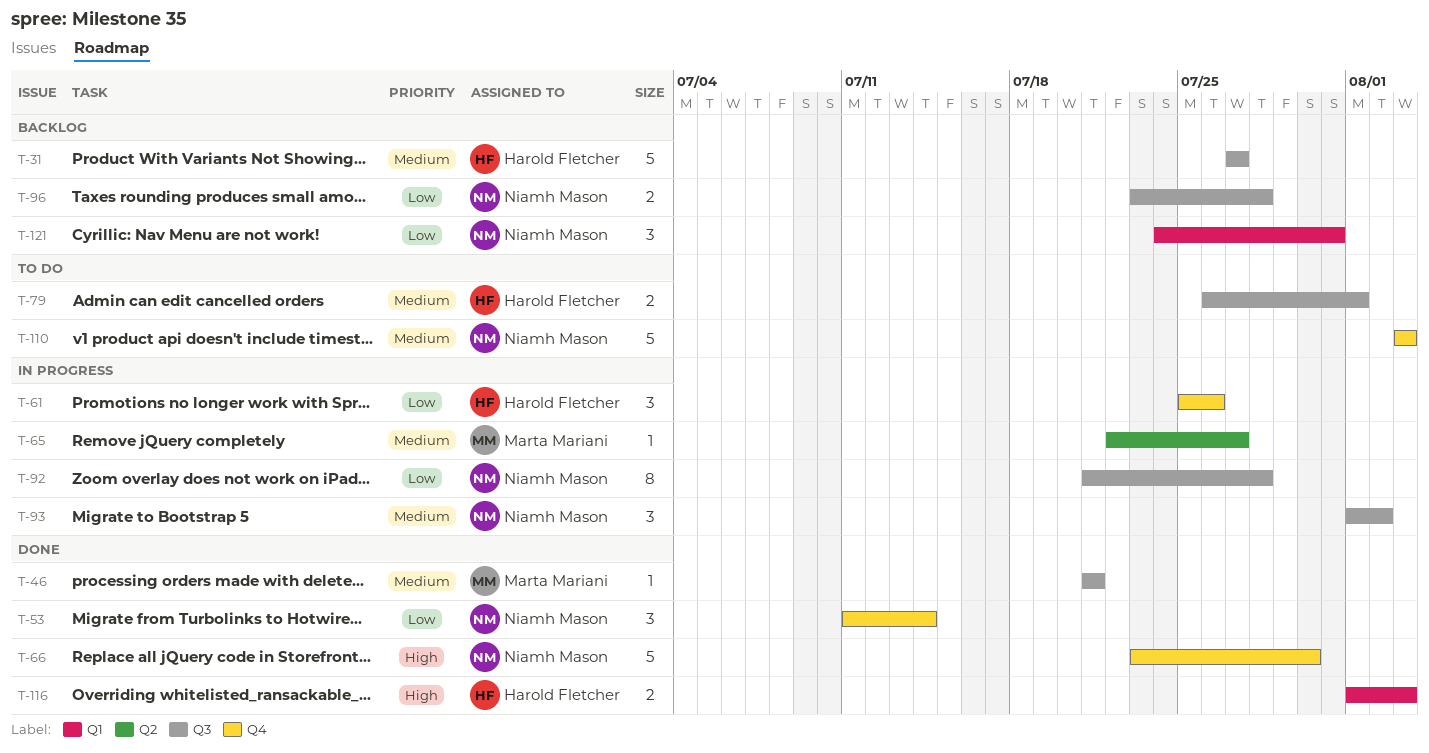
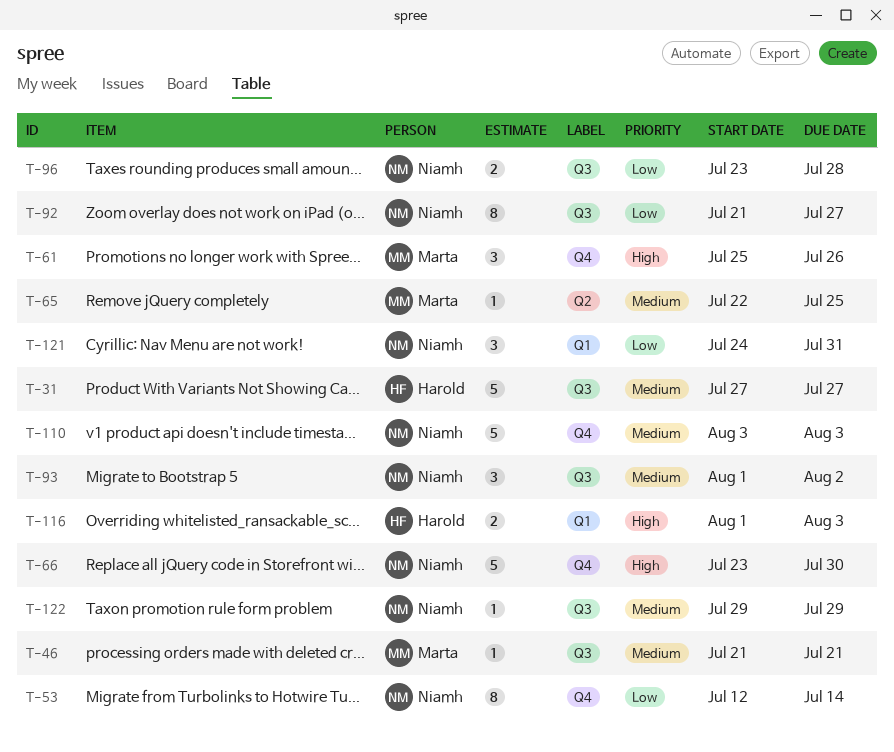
T-53, estimate: 3 -> 8
T-53, start: Jul 11 -> Jul 12
T-61, owner: Harold Fletcher -> Marta Mariani
T-61, priority: Low -> High
T-65, due: Jul 27 -> Jul 25
T-79: present -> none
T-92, due: Jul 28 -> Jul 27
T-122: none -> present

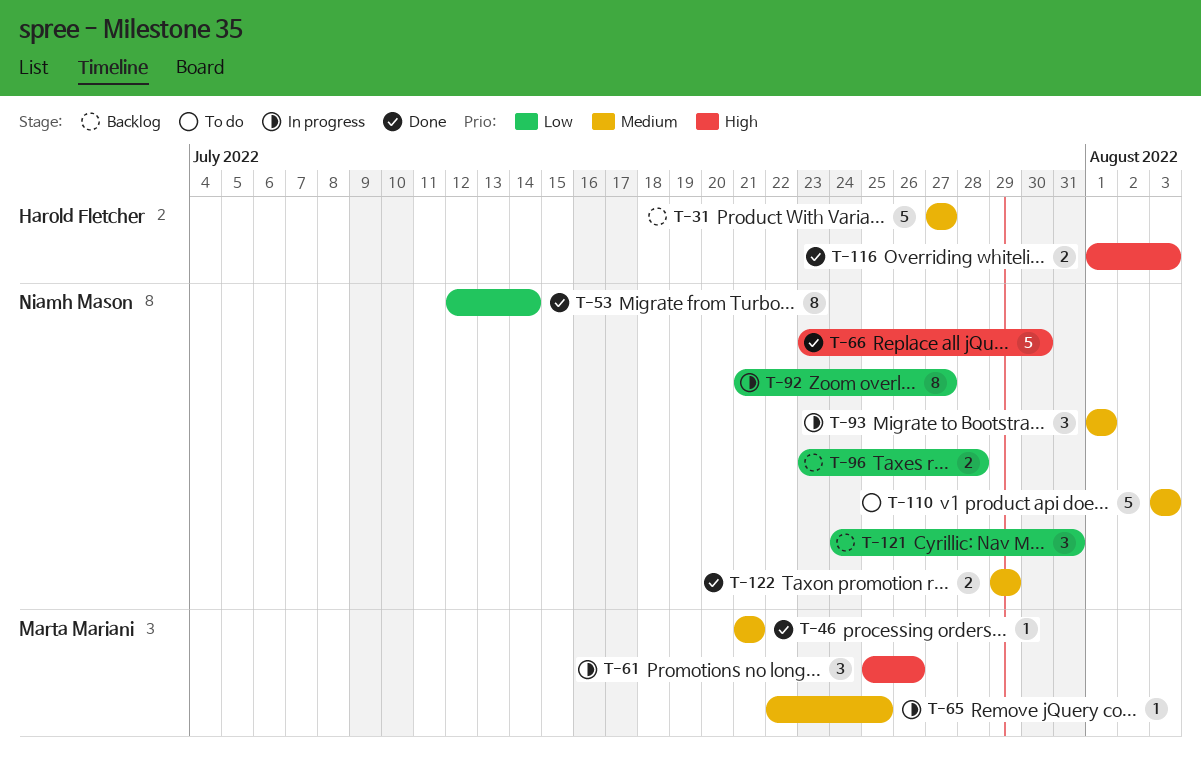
T-93, due: Aug 2 -> Aug 1
T-122, estimate: 1 -> 2

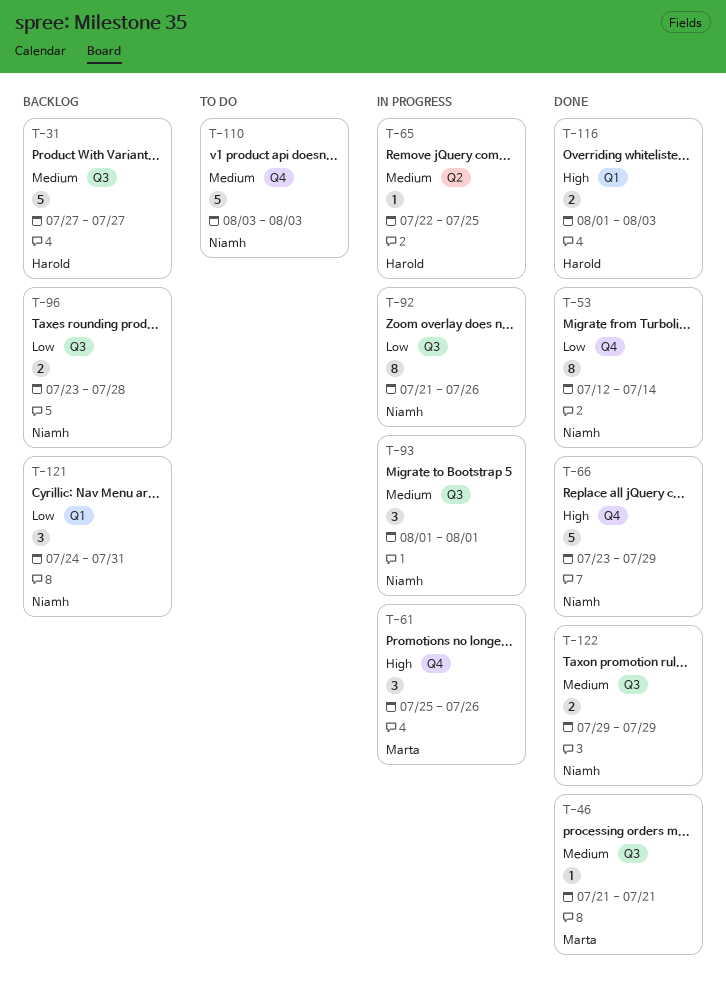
T-65, owner: Marta Mariani -> Harold Fletcher
T-66, due: Jul 30 -> Jul 29
T-92, due: Jul 27 -> Jul 26

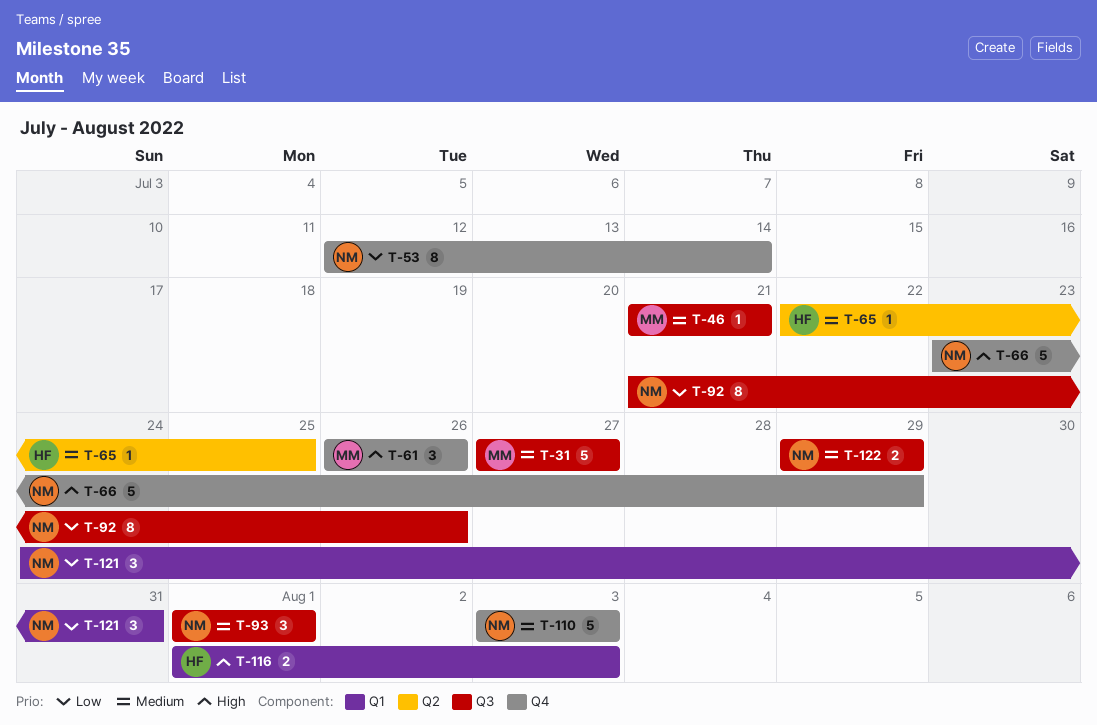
T-31, owner: Harold -> Marta
T-61, start: Jul 25 -> Jul 26
T-96: present -> none

